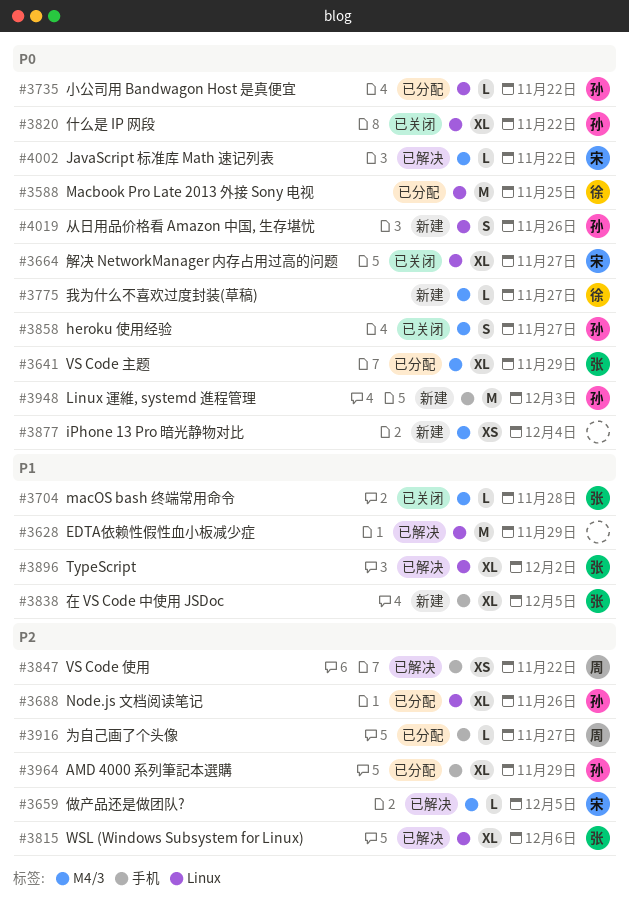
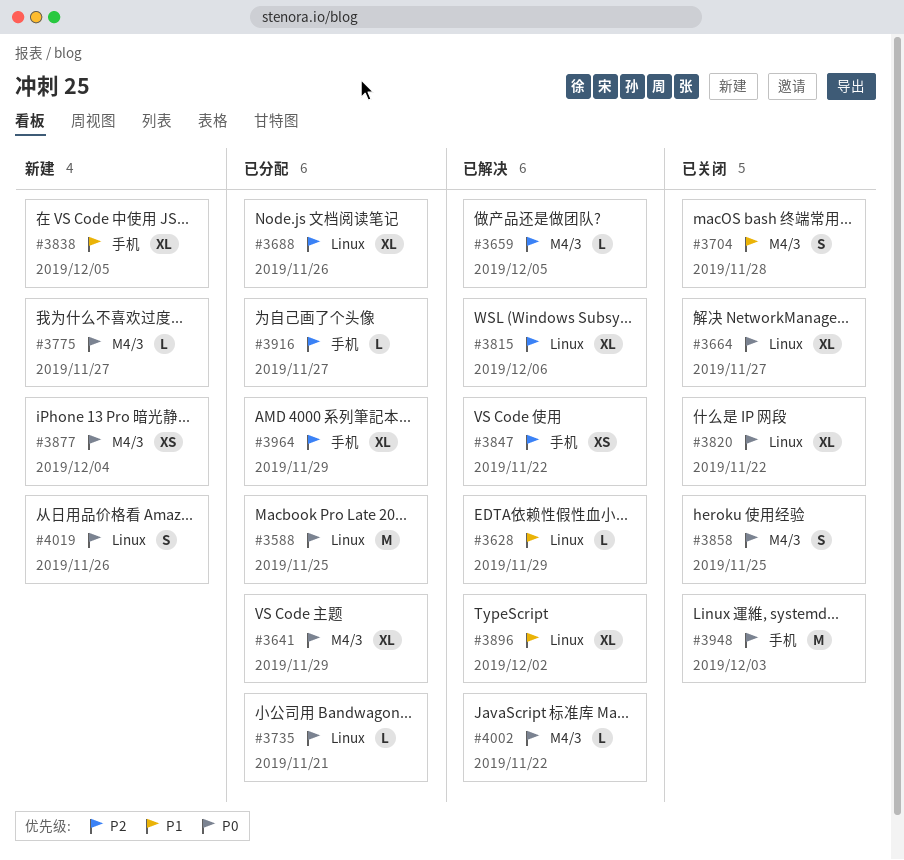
#3628, estimate: M -> L
#3704, estimate: L -> S
#3735, due: Nov 22 -> Nov 21
#3858, due: Nov 27 -> Nov 25
#3948, status: 新建 -> 已关闭

